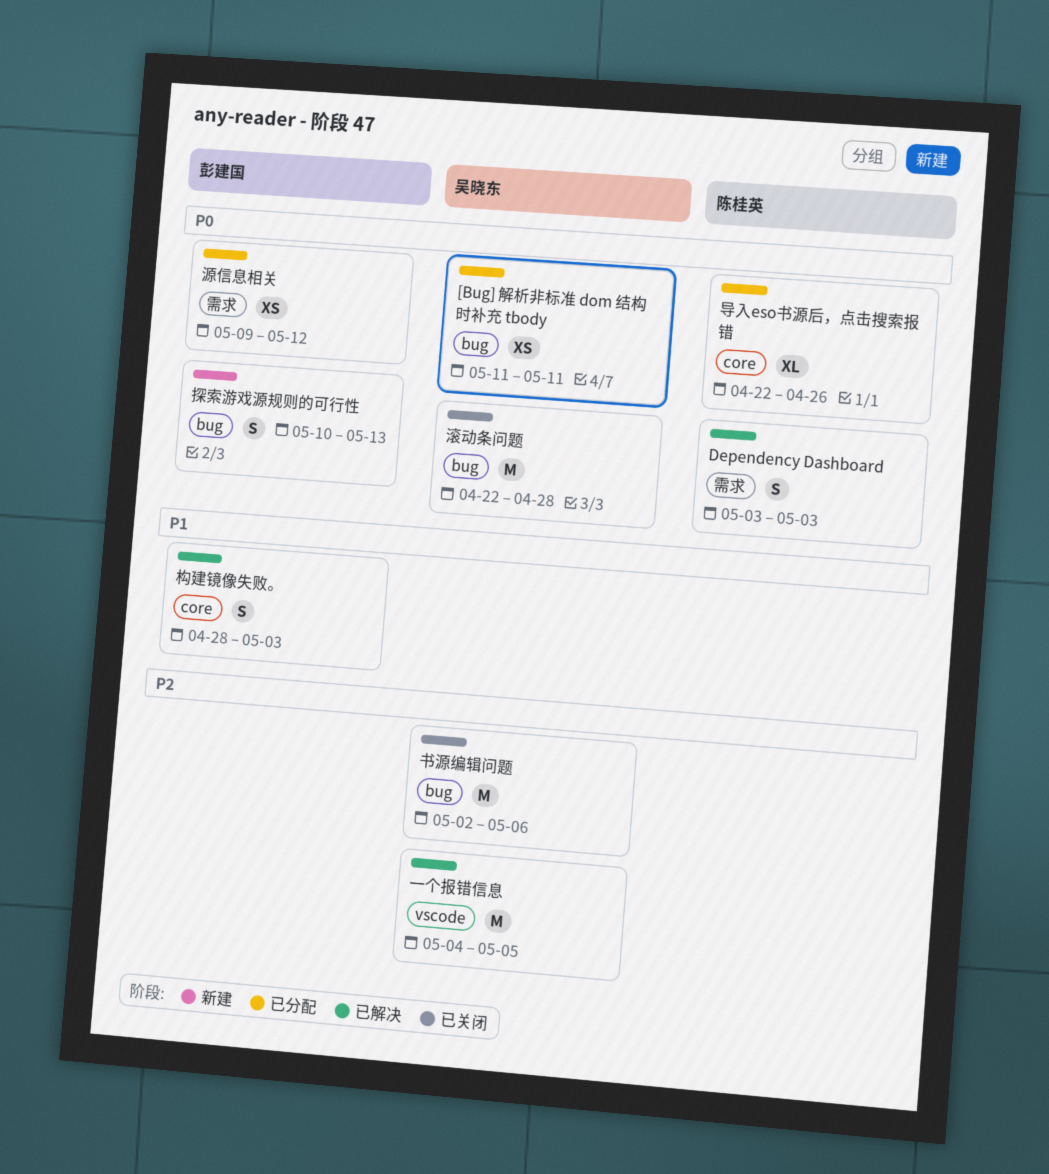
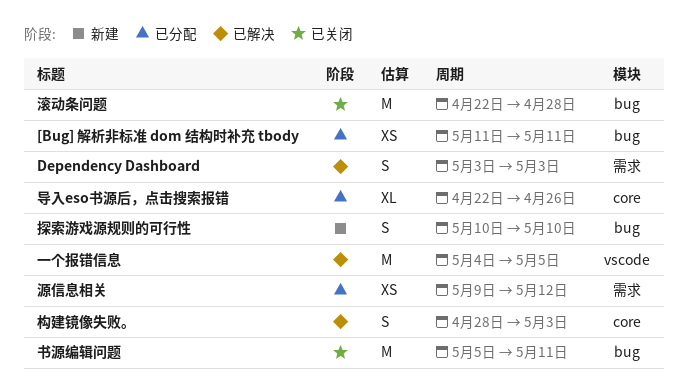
书源编辑问题, start: May 2 -> May 5
书源编辑问题, due: May 6 -> May 11
探索游戏源规则的可行性, due: May 13 -> May 10

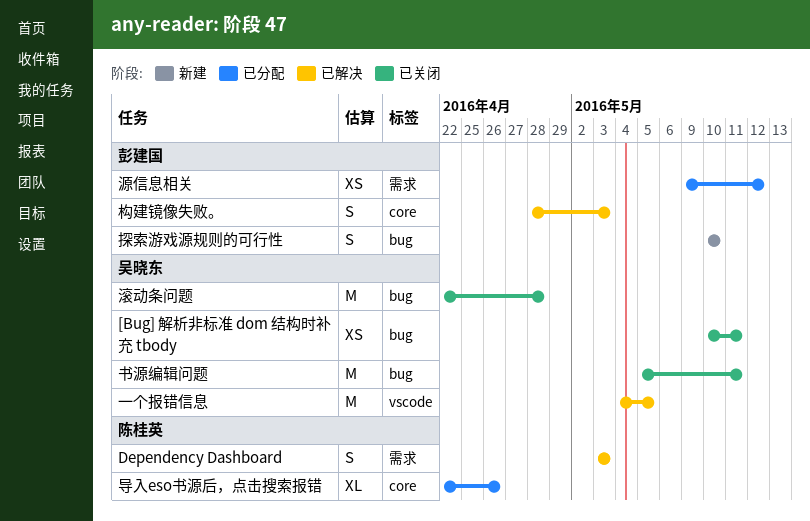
[Bug] 解析非标准 dom 结构时补充 tbody, status: 已分配 -> 已关闭
[Bug] 解析非标准 dom 结构时补充 tbody, start: May 11 -> May 10

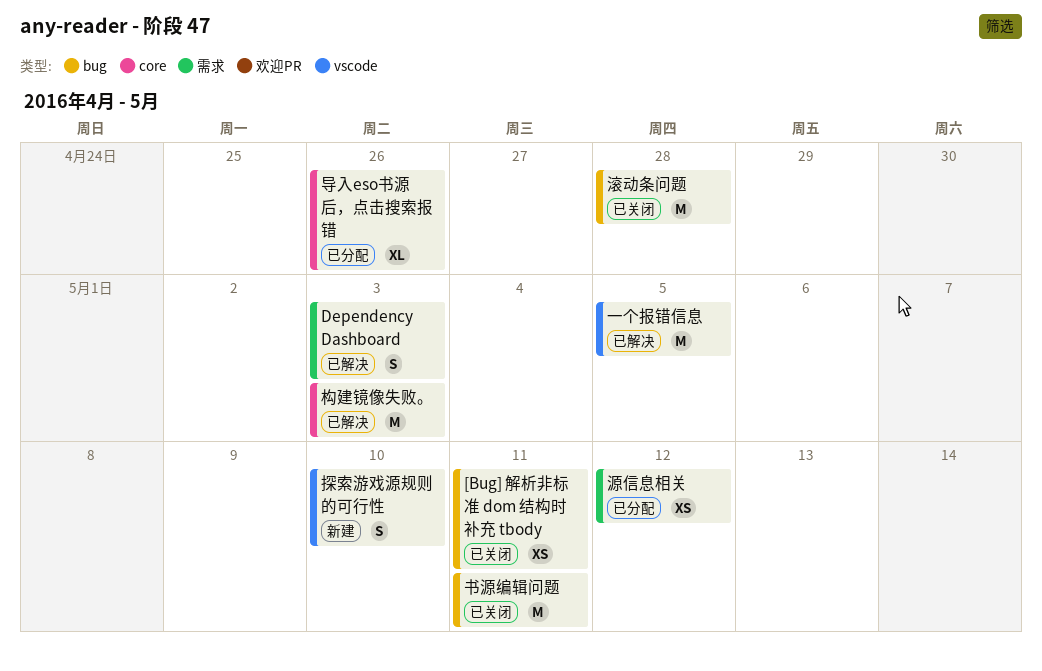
探索游戏源规则的可行性, label: bug -> vscode
构建镜像失败。, estimate: S -> M

